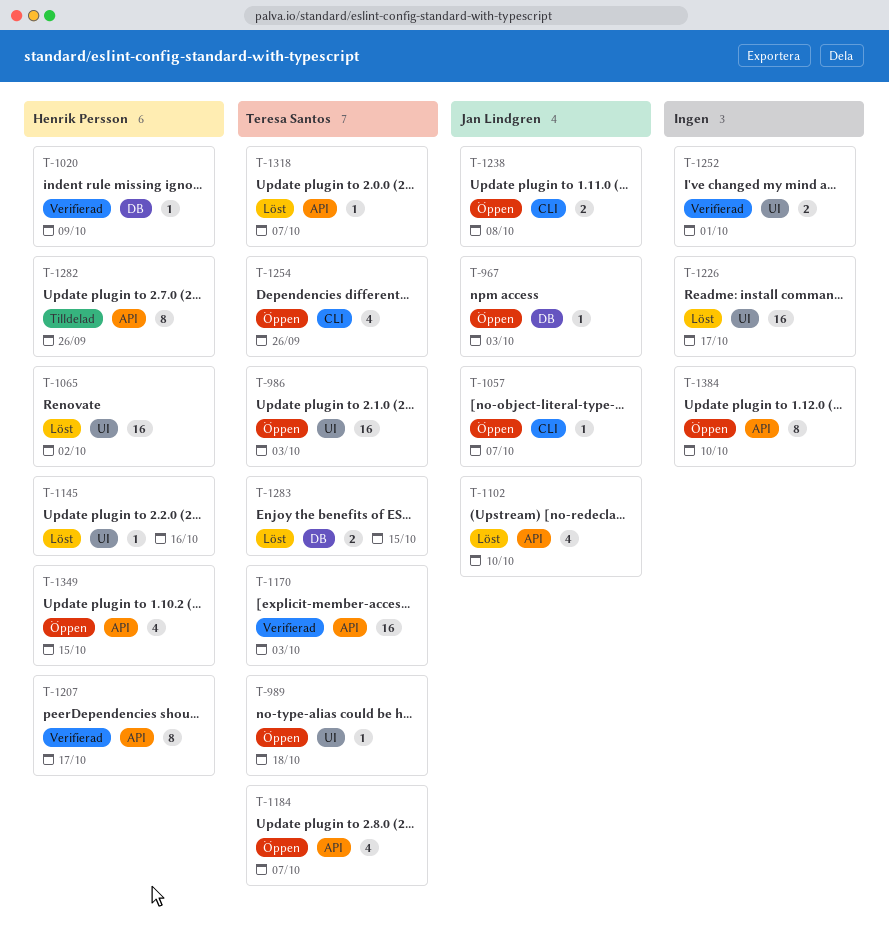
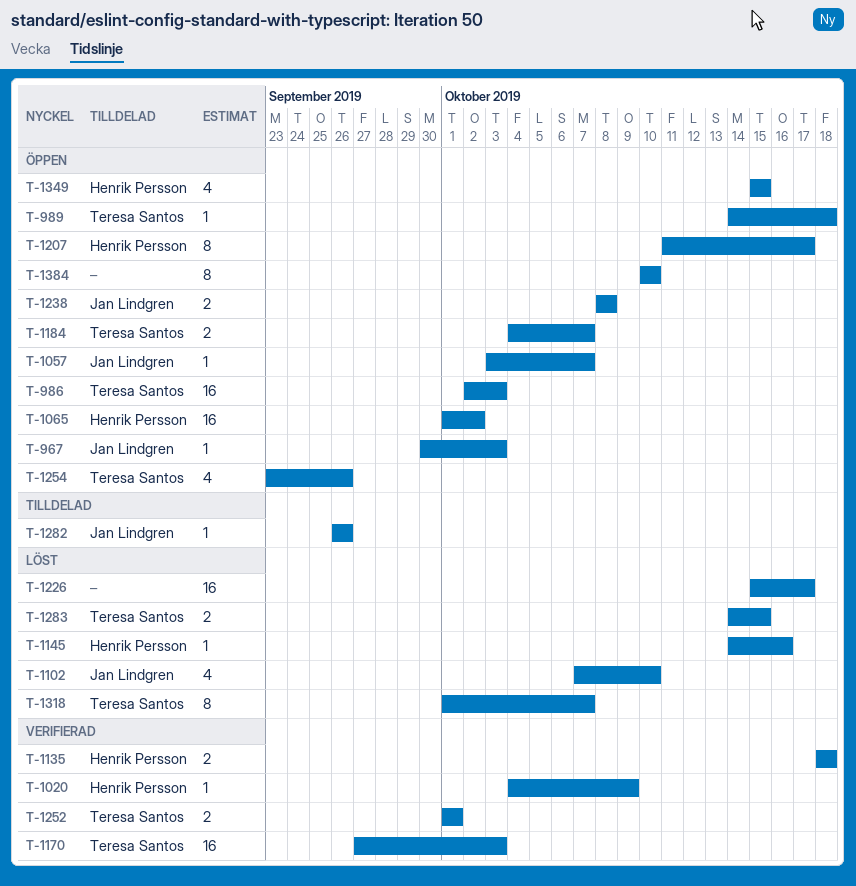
T-1065, status: Löst -> Öppen
T-1135: none -> present
T-1184, estimate: 4 -> 2
T-1207, status: Verifierad -> Öppen
T-1252, owner: none -> Teresa Santos
T-1282, owner: Henrik Persson -> Jan Lindgren
T-1282, estimate: 8 -> 1
T-1318, estimate: 1 -> 8

